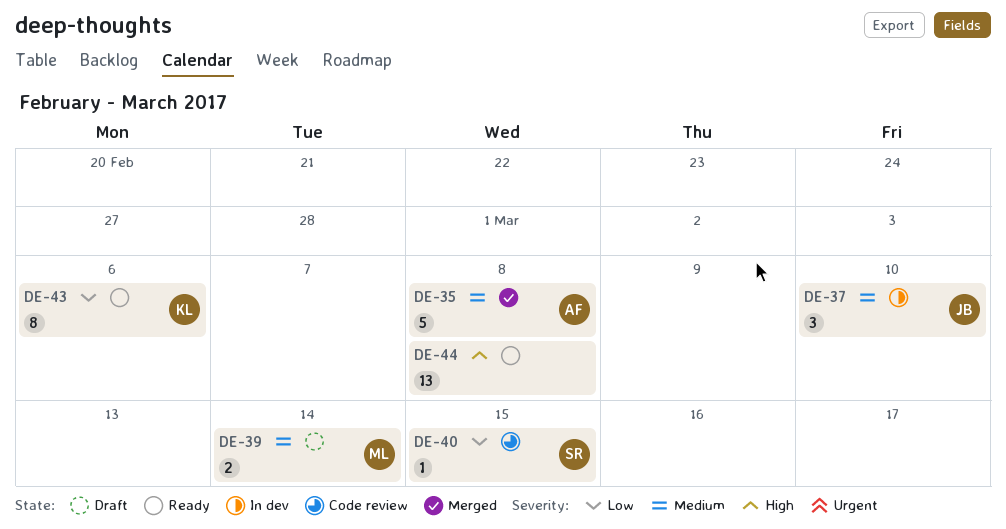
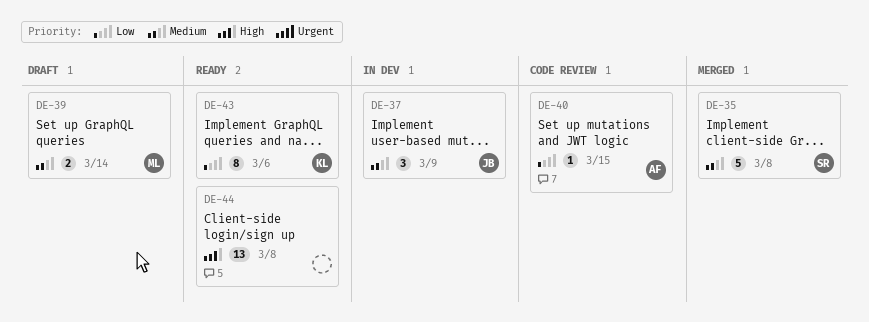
DE-35, owner: AF -> SR
DE-37, due: Mar 10 -> Mar 9
DE-40, owner: SR -> AF

